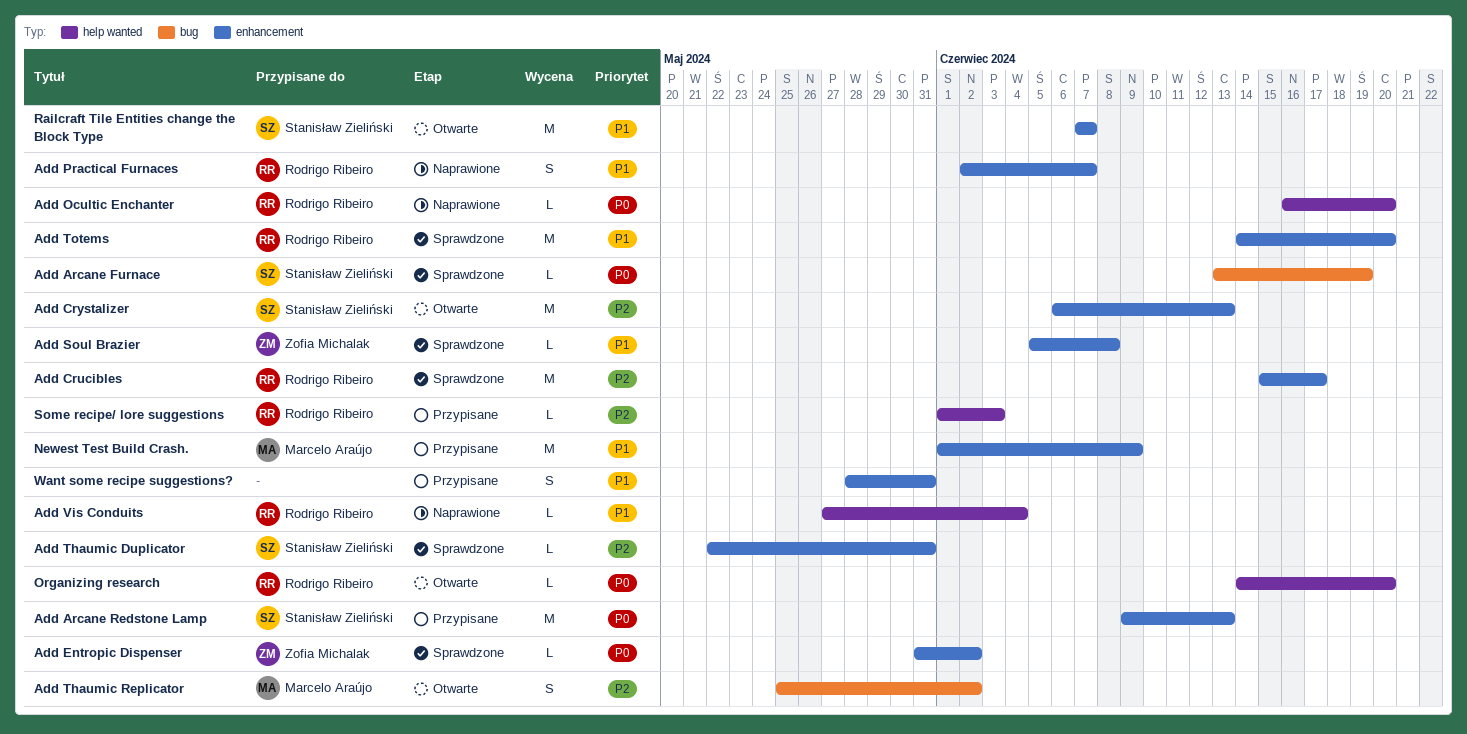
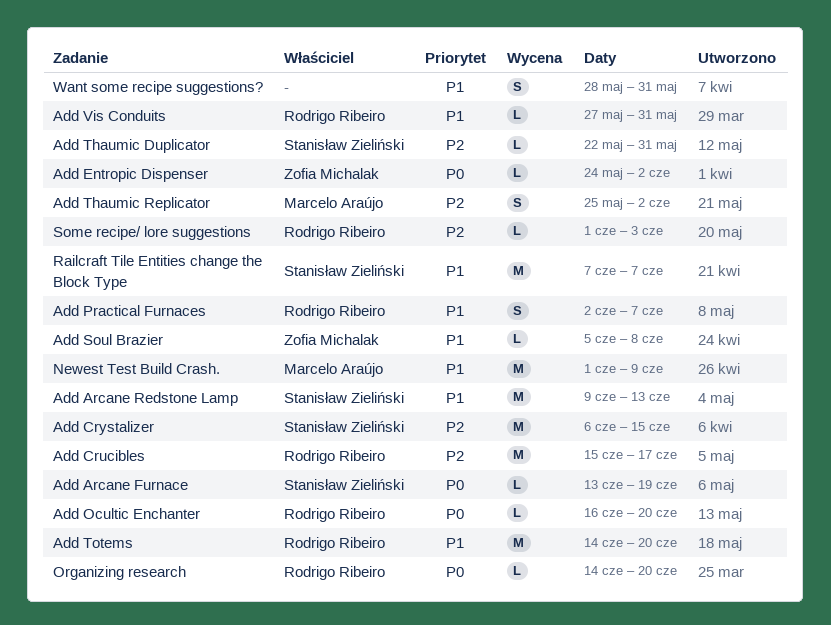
Add Arcane Redstone Lamp, priority: P0 -> P1
Add Crystalizer, due: Jun 13 -> Jun 15
Add Entropic Dispenser, start: May 31 -> May 24
Add Vis Conduits, due: Jun 4 -> May 31

